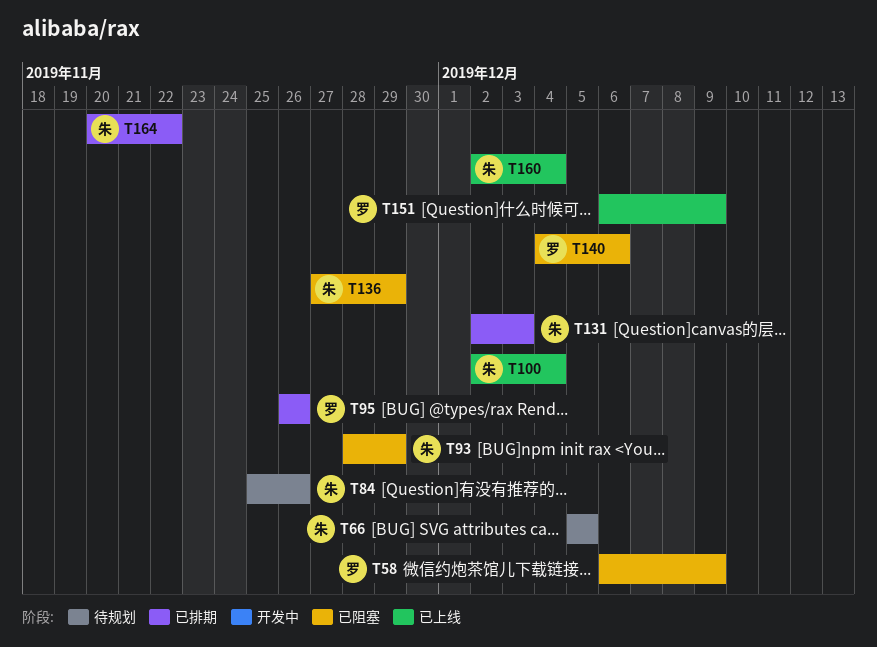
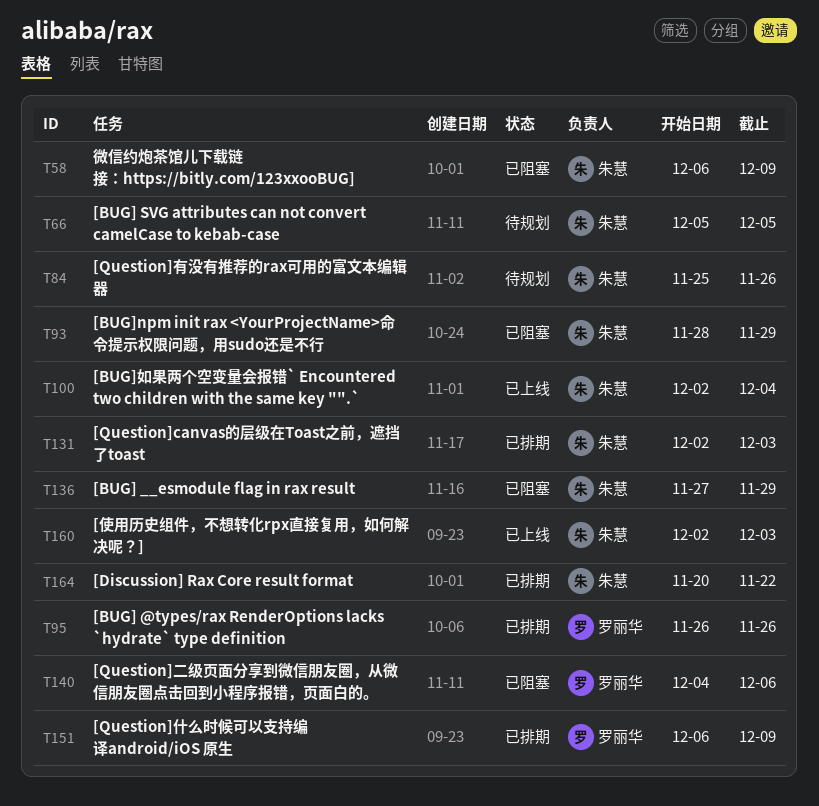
T58, owner: 罗丽华 -> 朱慧
T151, status: 已上线 -> 已排期
T160, due: Dec 4 -> Dec 3

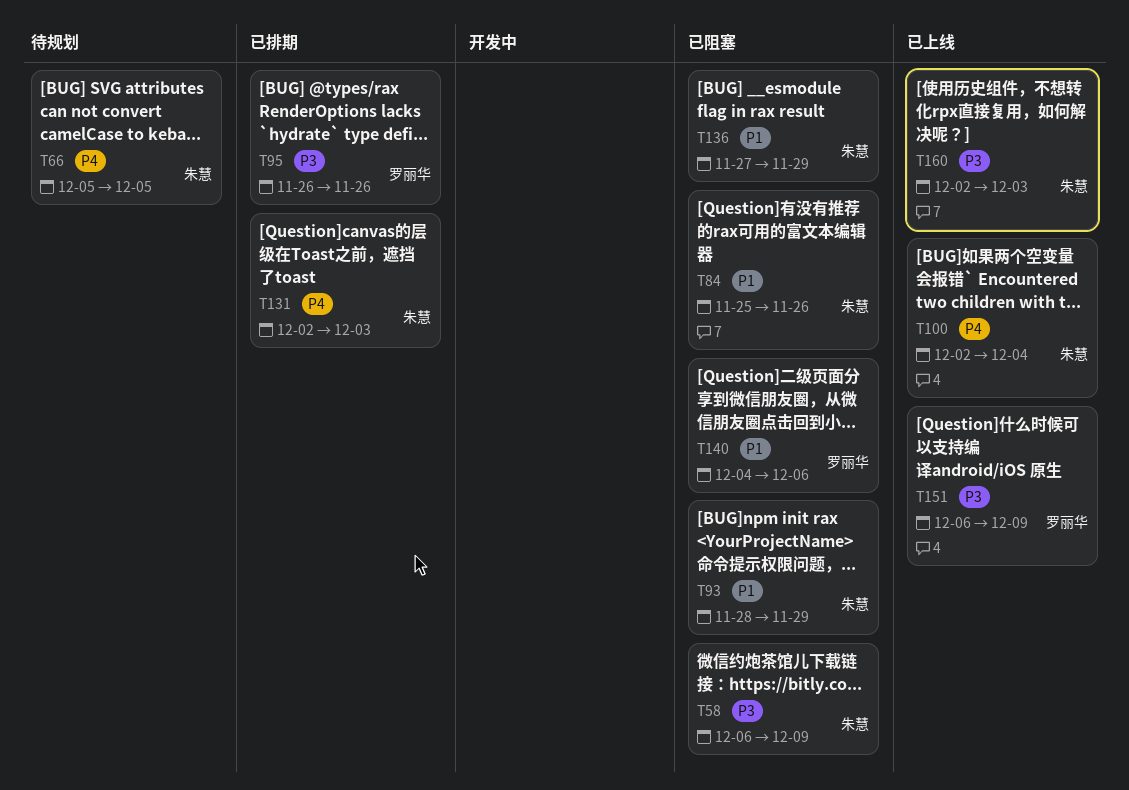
T84, status: 待规划 -> 已阻塞
T151, status: 已排期 -> 已上线
T164: present -> none

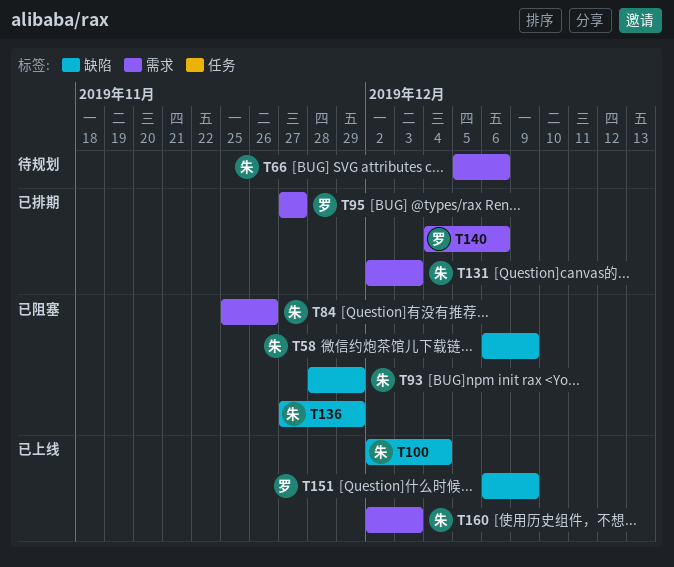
T66, due: Dec 5 -> Dec 6
T95, start: Nov 26 -> Nov 27
T95, due: Nov 26 -> Nov 27
T140, status: 已阻塞 -> 已排期

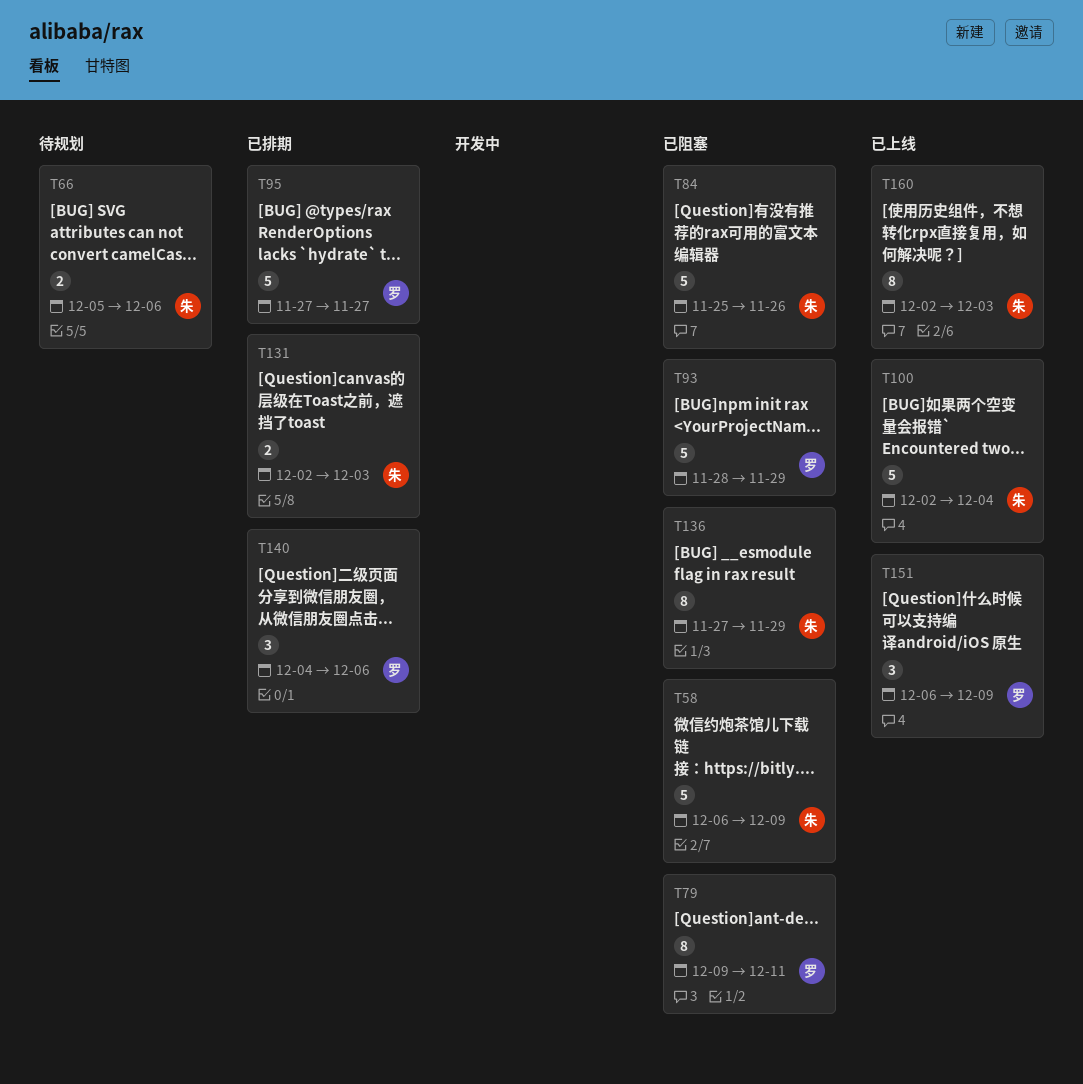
T79: none -> present
T93, owner: 朱 -> 罗

